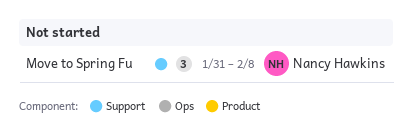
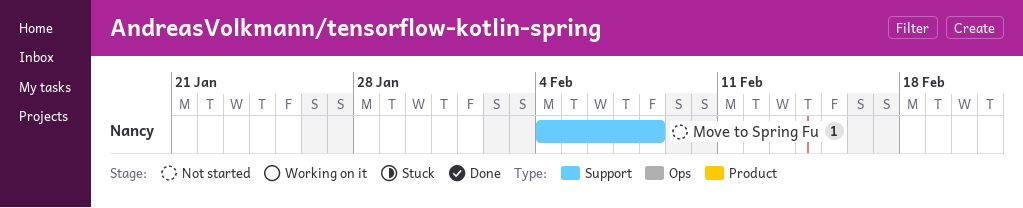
Move to Spring Fu, estimate: 3 -> 1
Move to Spring Fu, start: Jan 31 -> Feb 4

